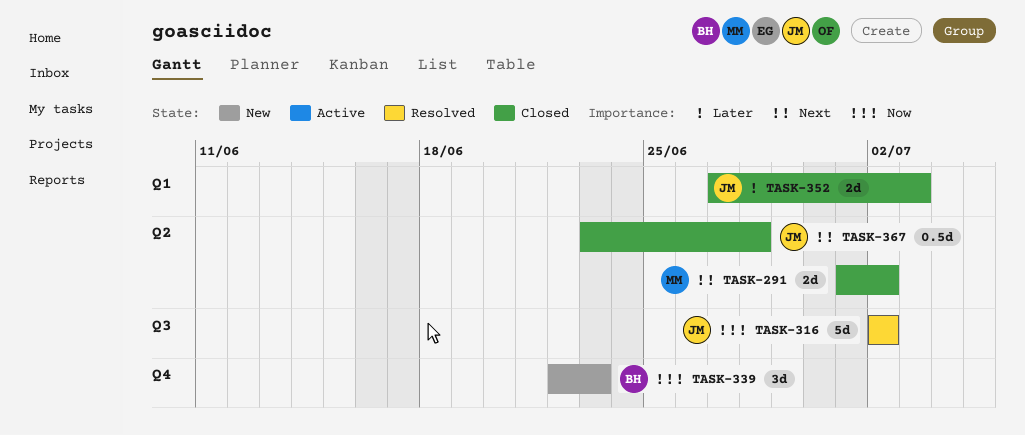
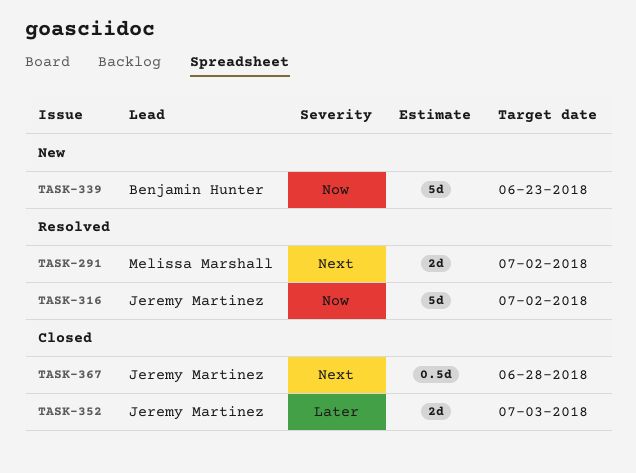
TASK-291, status: Closed -> Resolved
TASK-339, estimate: 3d -> 5d

